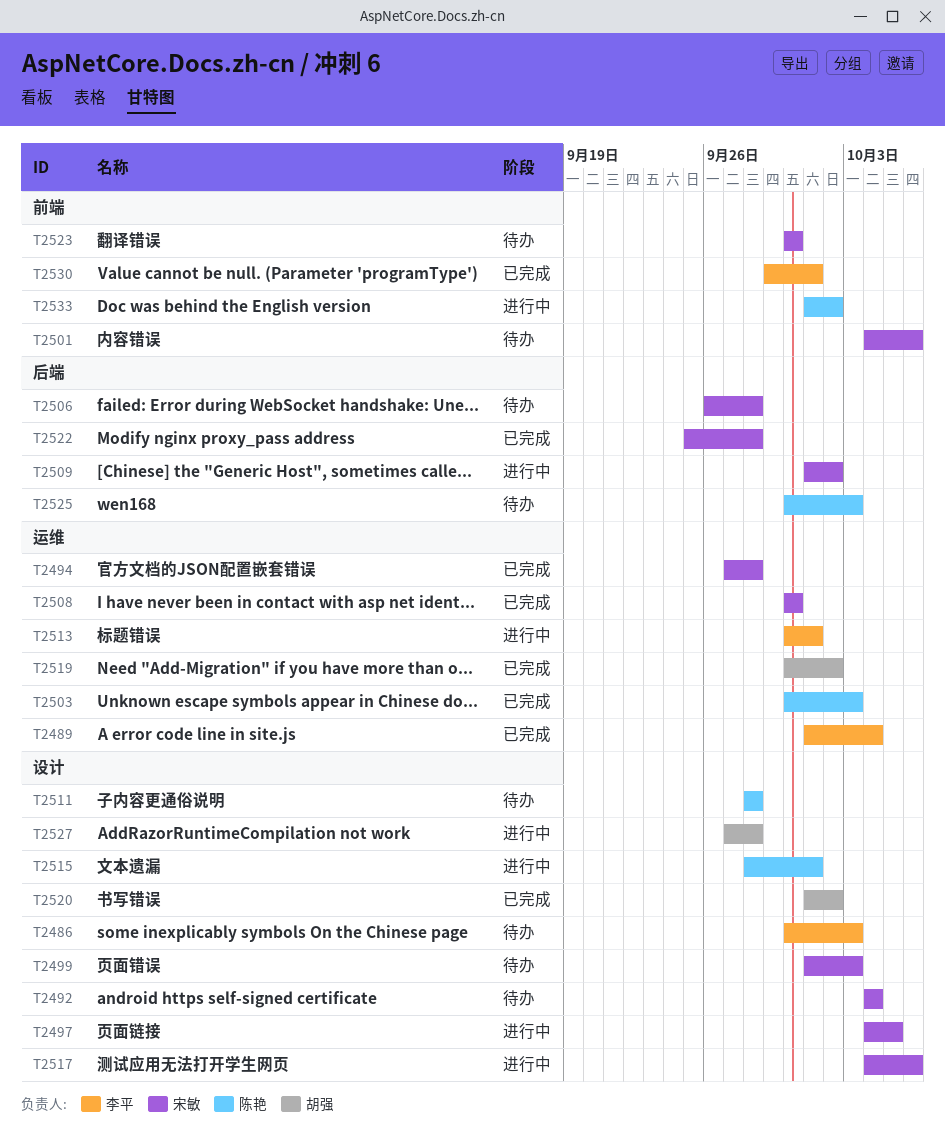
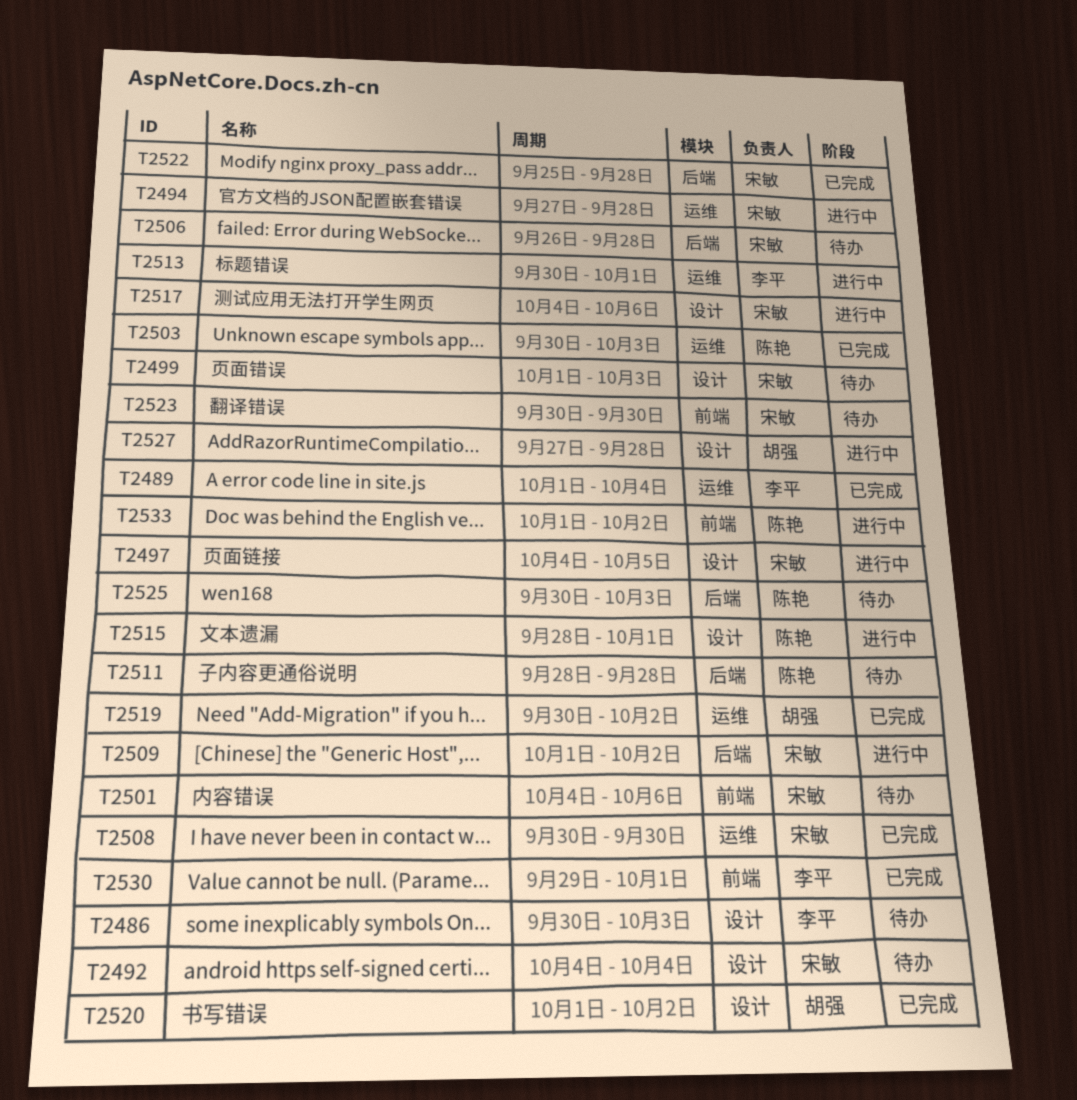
T2494, status: 已完成 -> 进行中
T2511, label: 设计 -> 后端

